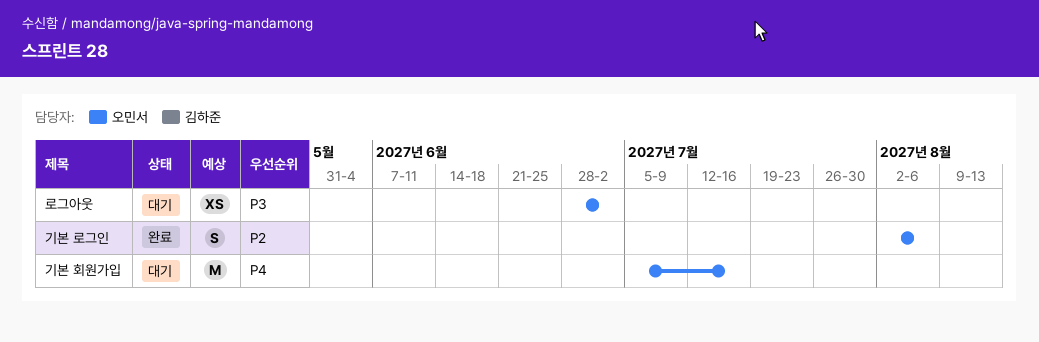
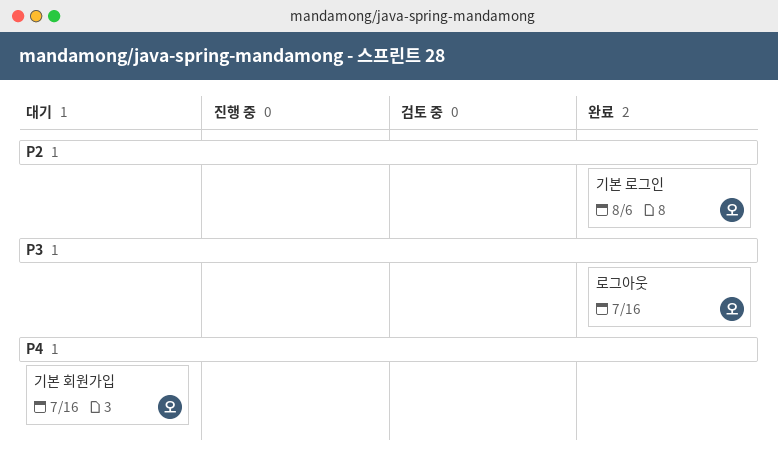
로그아웃, status: 대기 -> 완료
로그아웃, due: Jul 2 -> Jul 16

